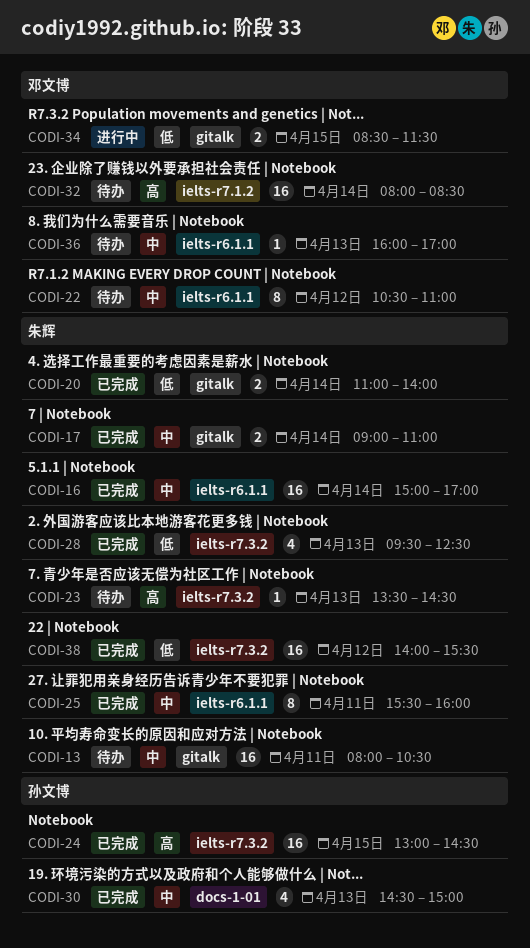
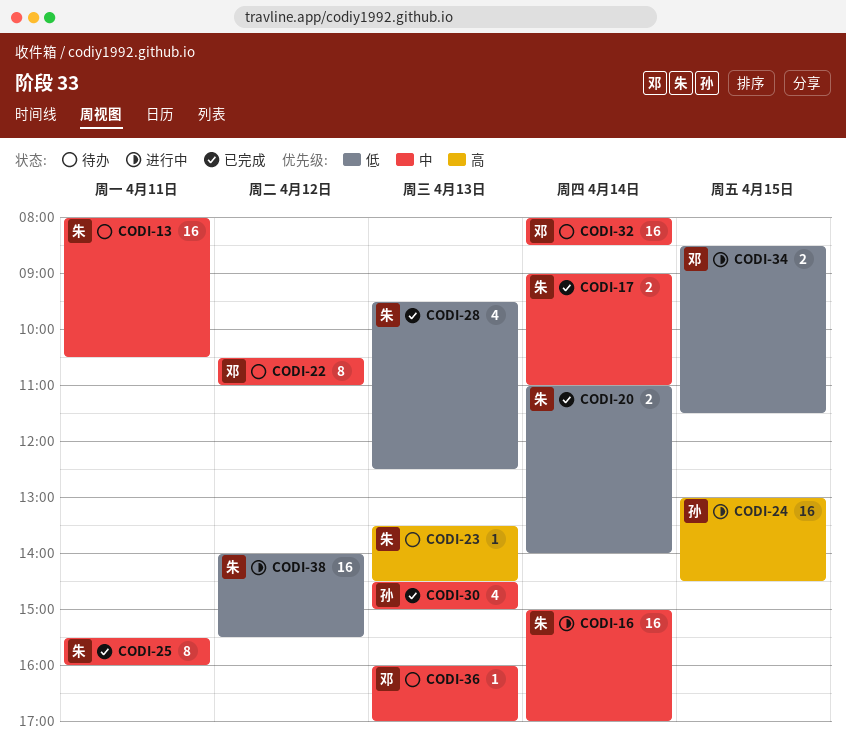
CODI-16, status: 已完成 -> 进行中
CODI-24, status: 已完成 -> 进行中
CODI-32, priority: 高 -> 中
CODI-38, status: 已完成 -> 进行中

